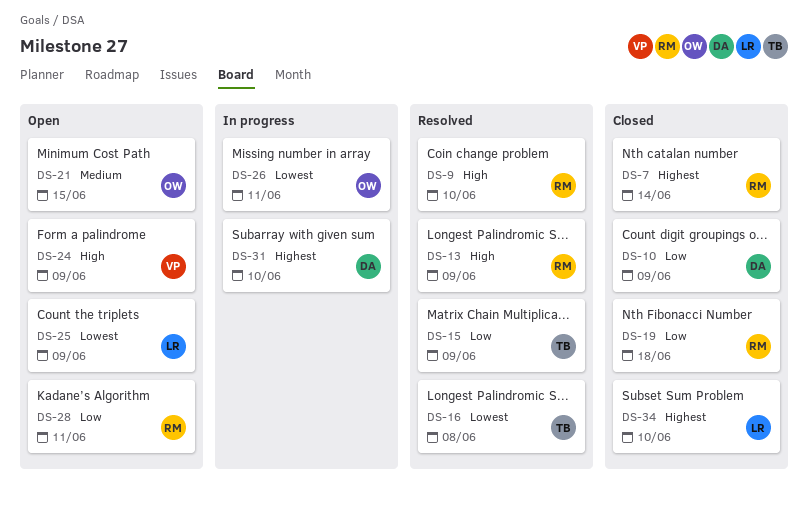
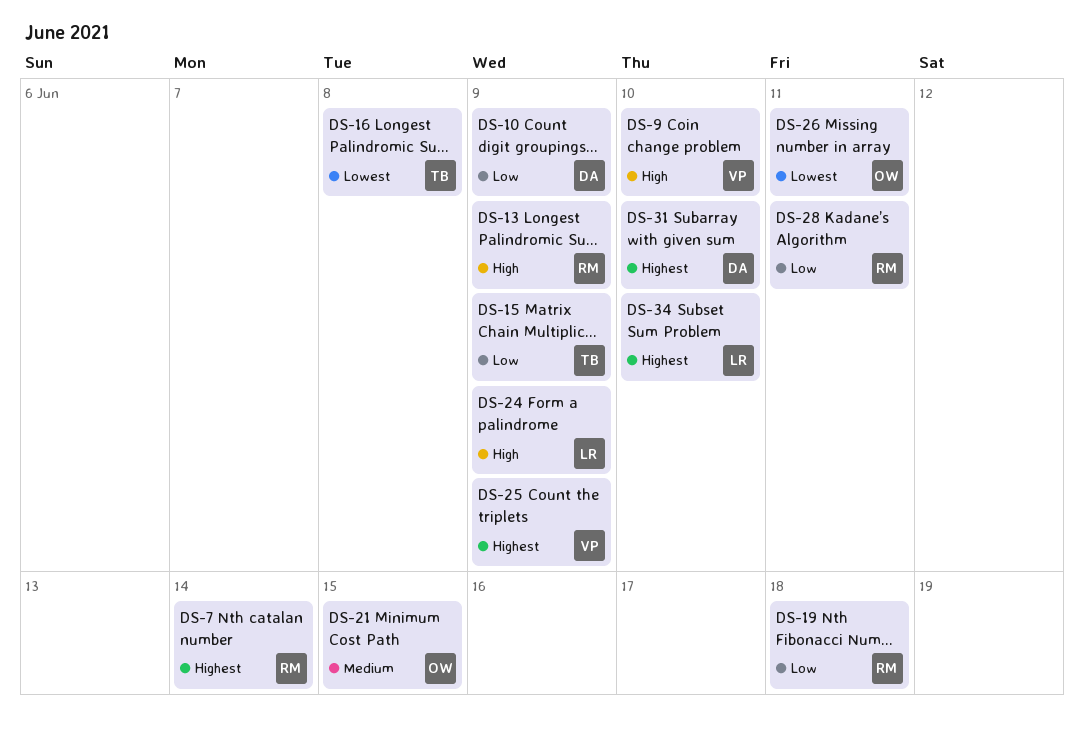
DS-9, owner: RM -> VP
DS-24, owner: VP -> LR
DS-25, owner: LR -> VP
DS-25, priority: Lowest -> Highest

